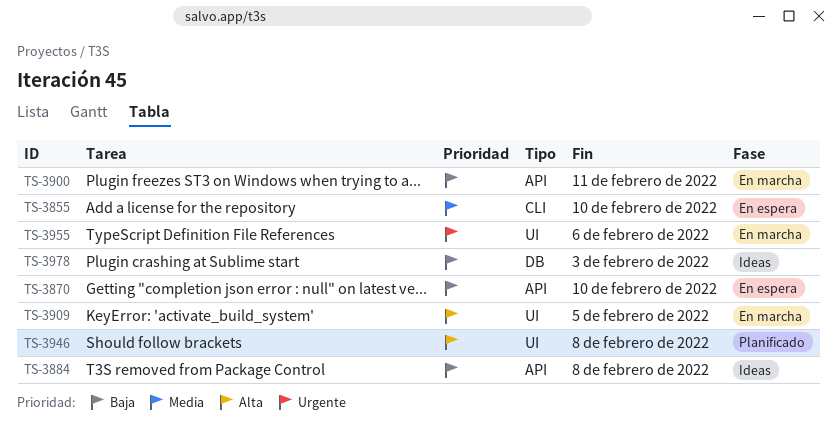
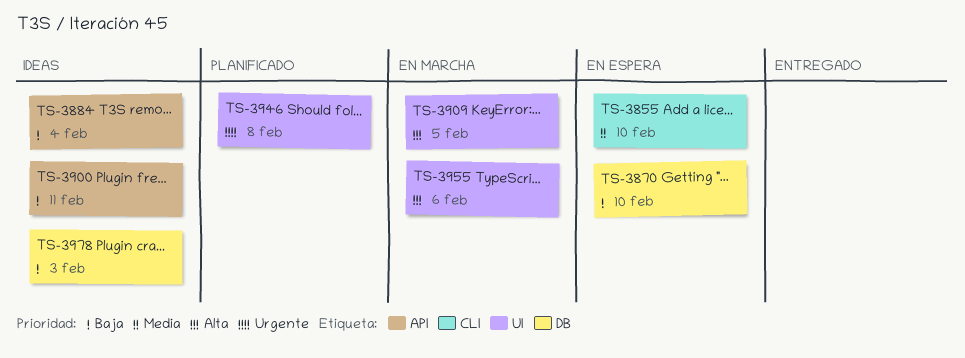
TS-3870, label: API -> DB
TS-3884, due: Feb 8 -> Feb 4
TS-3900, status: En marcha -> Ideas
TS-3946, priority: Alta -> Urgente
TS-3955, priority: Urgente -> Alta

